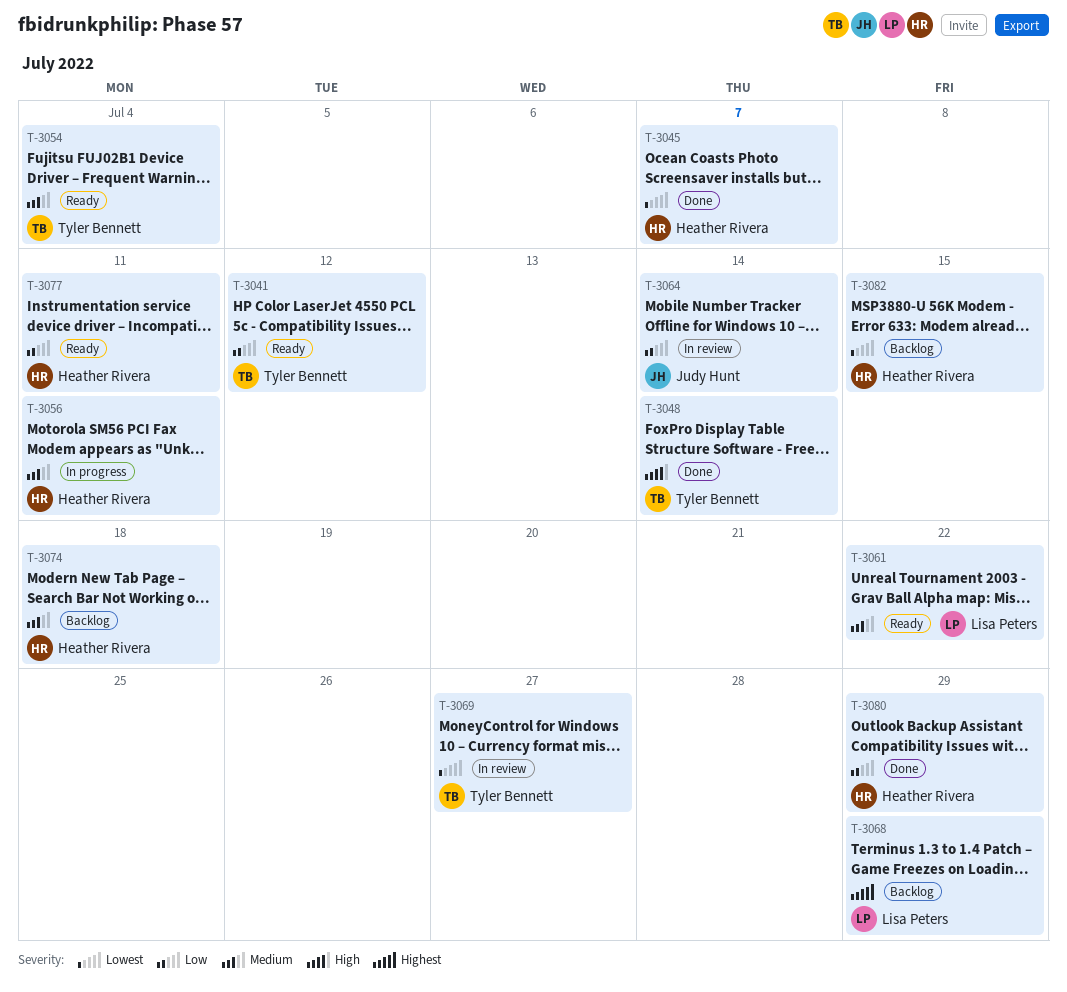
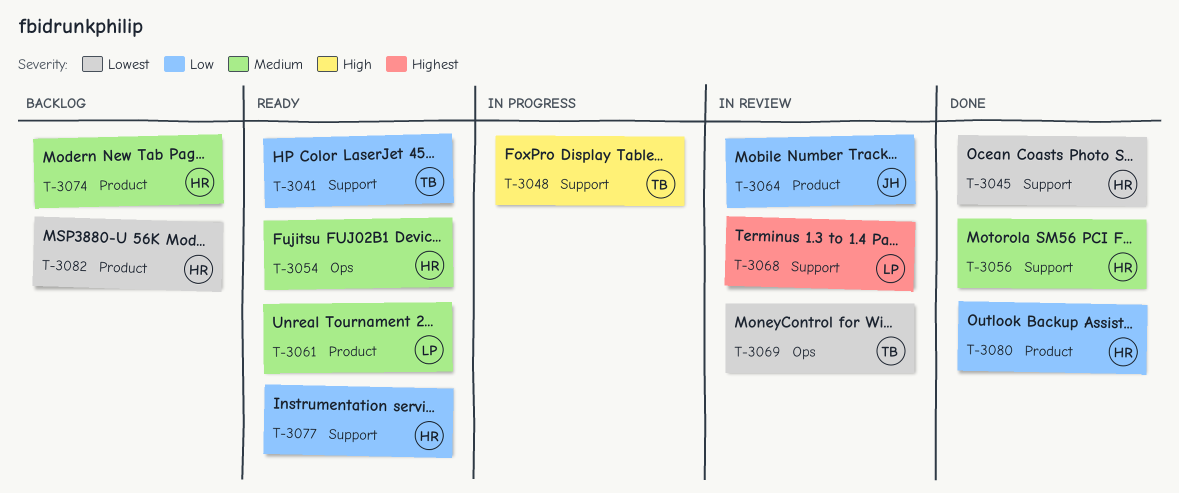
T-3048, status: Done -> In progress
T-3054, owner: Tyler Bennett -> Heather Rivera
T-3056, status: In progress -> Done
T-3068, status: Backlog -> In review

